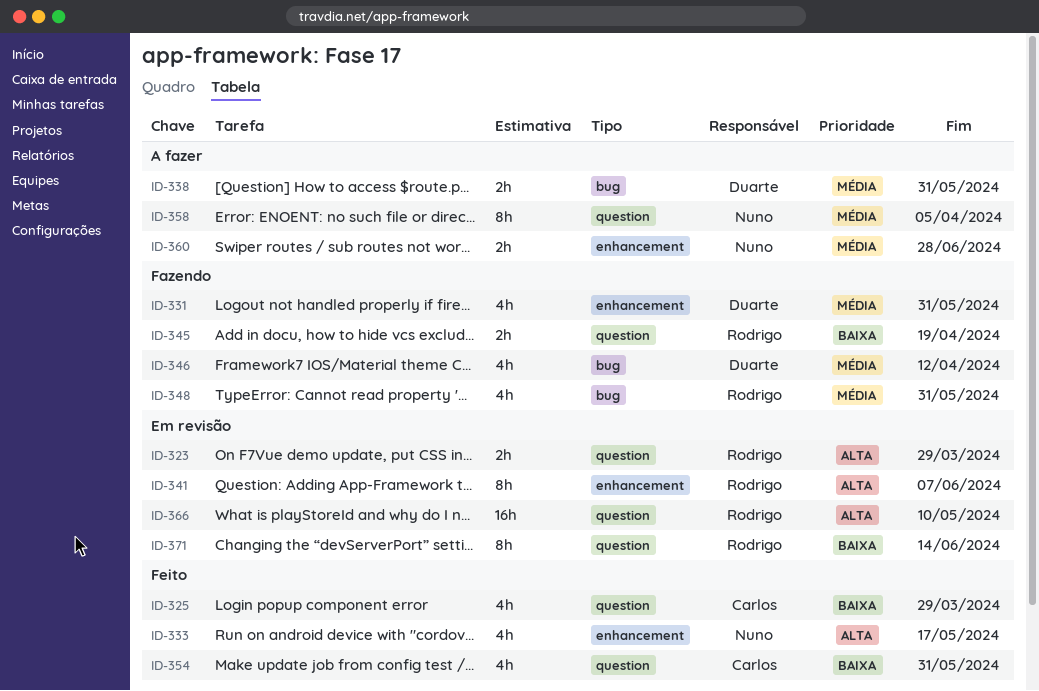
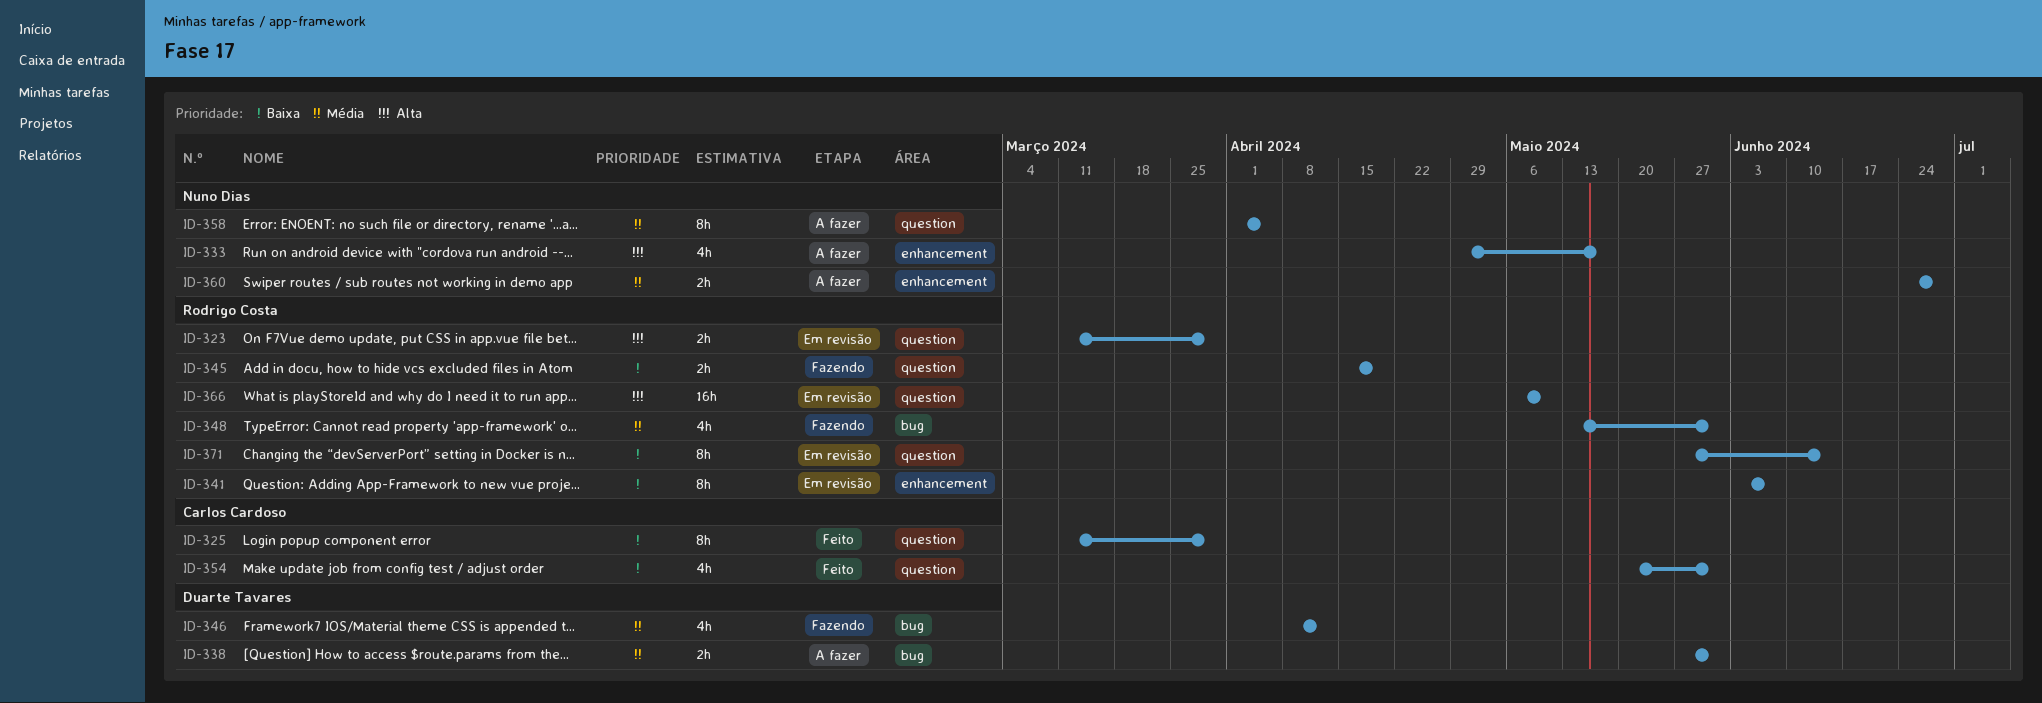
ID-325, estimate: 4h -> 8h
ID-331: present -> none
ID-333, status: Feito -> A fazer
ID-341, priority: Alta -> Baixa

